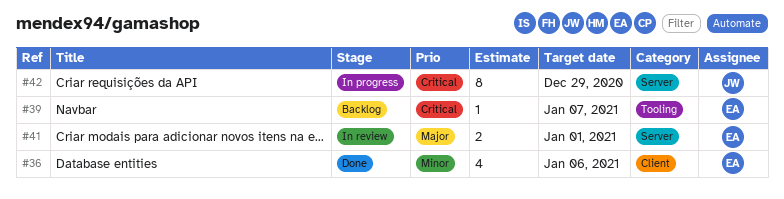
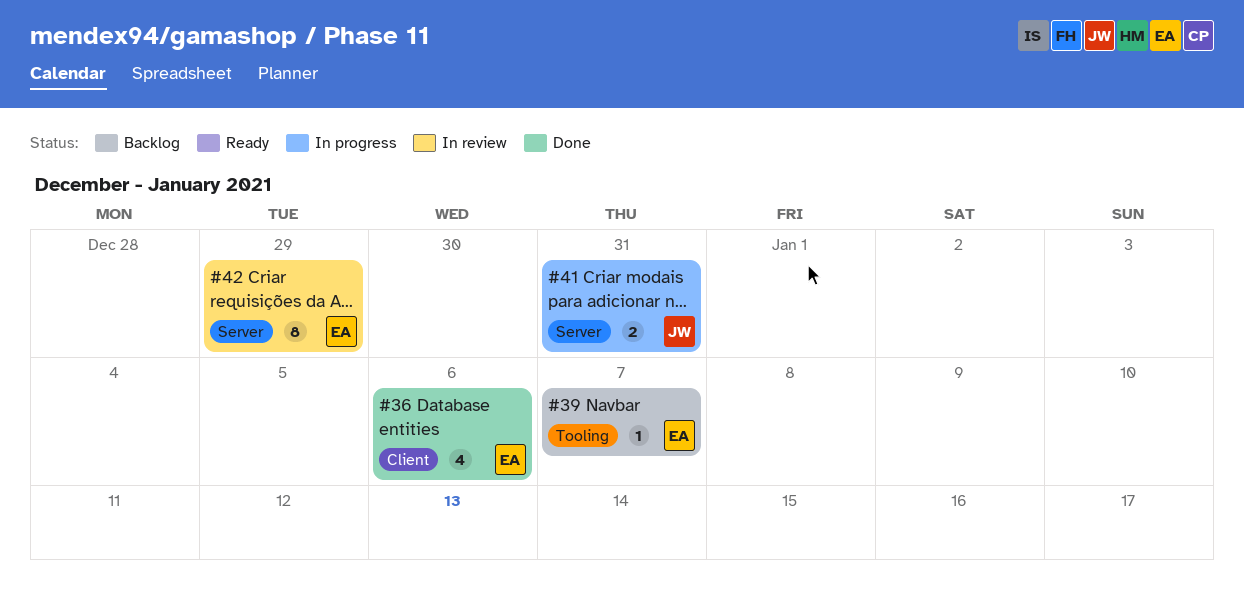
#41, status: In review -> In progress
#41, owner: EA -> JW
#41, due: Jan 1 -> Dec 31
#42, status: In progress -> In review
#42, owner: JW -> EA

